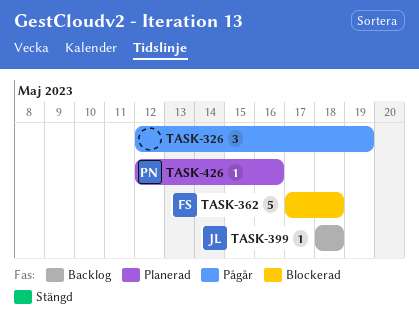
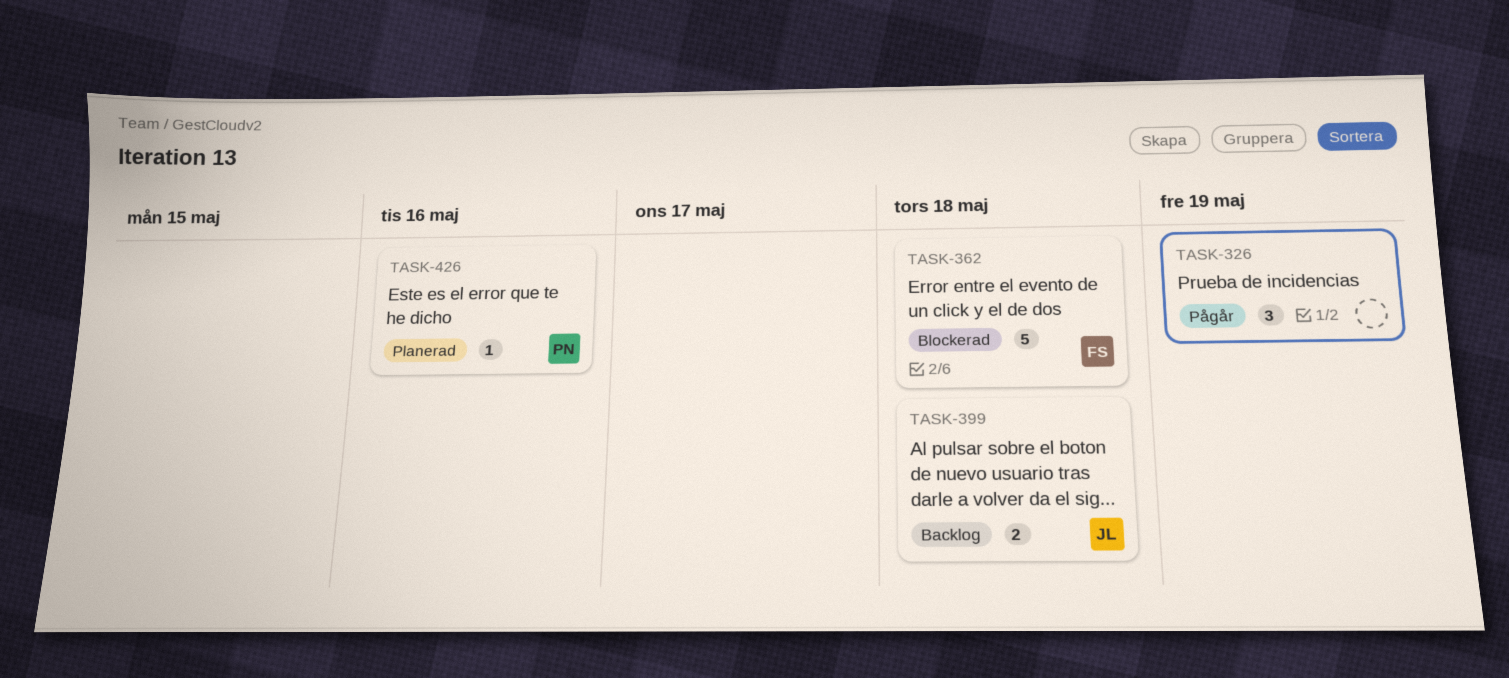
TASK-399, estimate: 1 -> 2

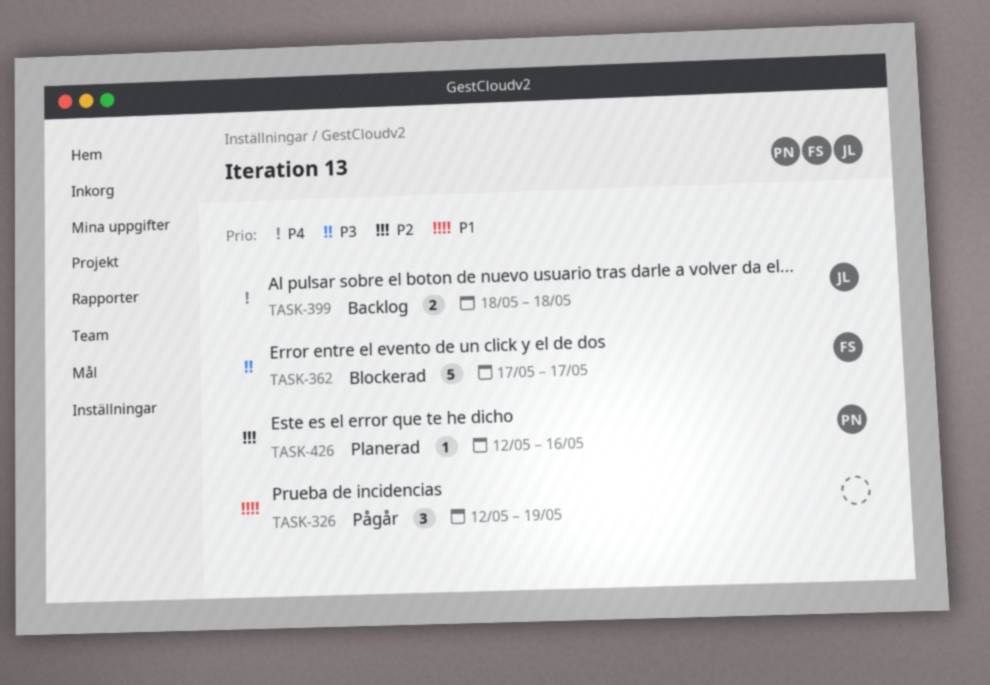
TASK-362, due: May 18 -> May 17

